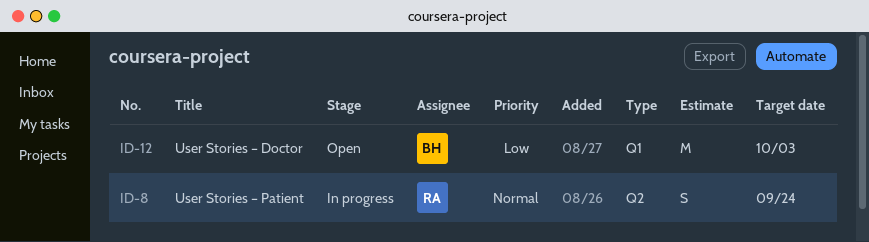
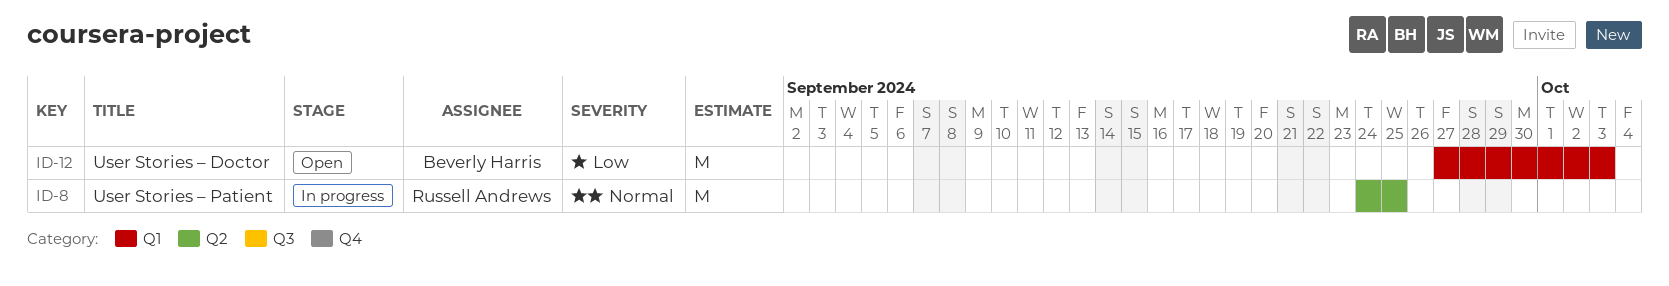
ID-8, estimate: S -> M
ID-8, due: Sep 24 -> Sep 25

